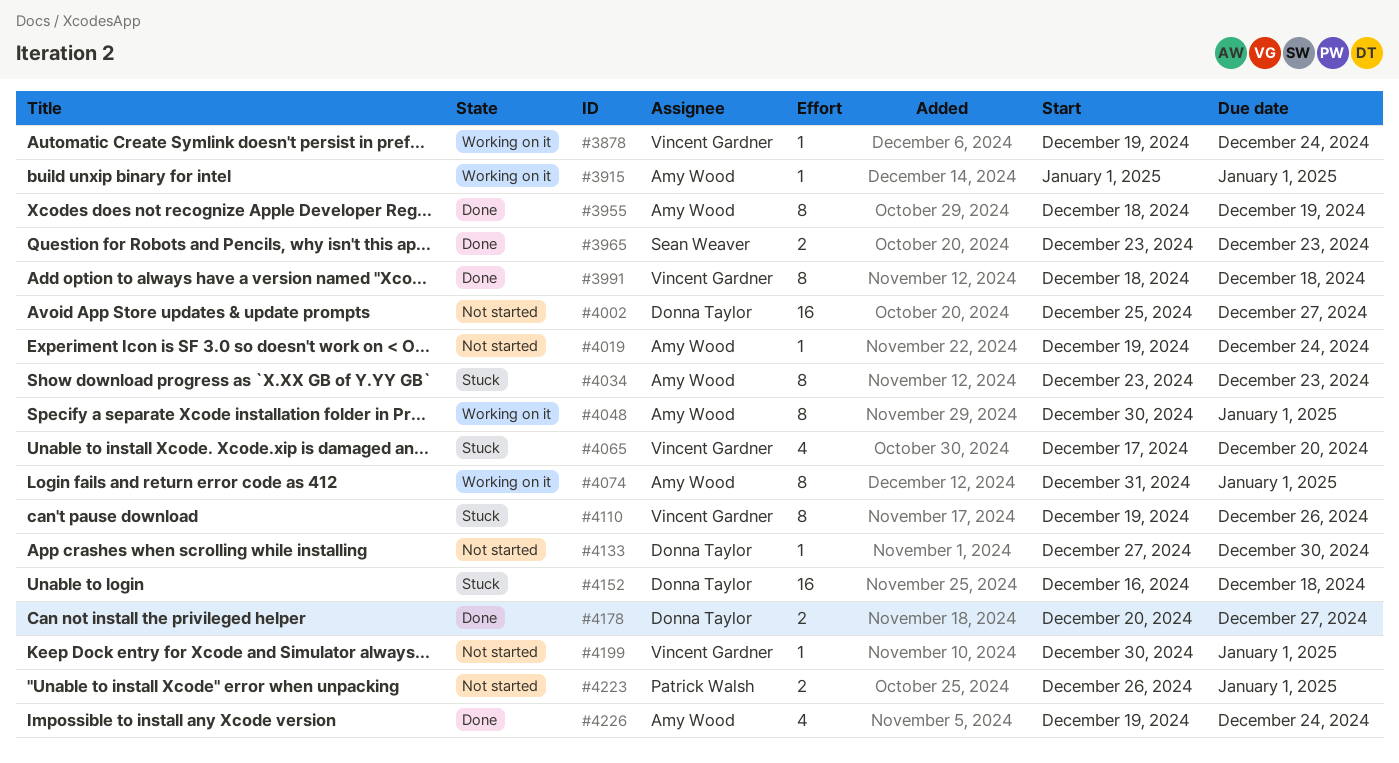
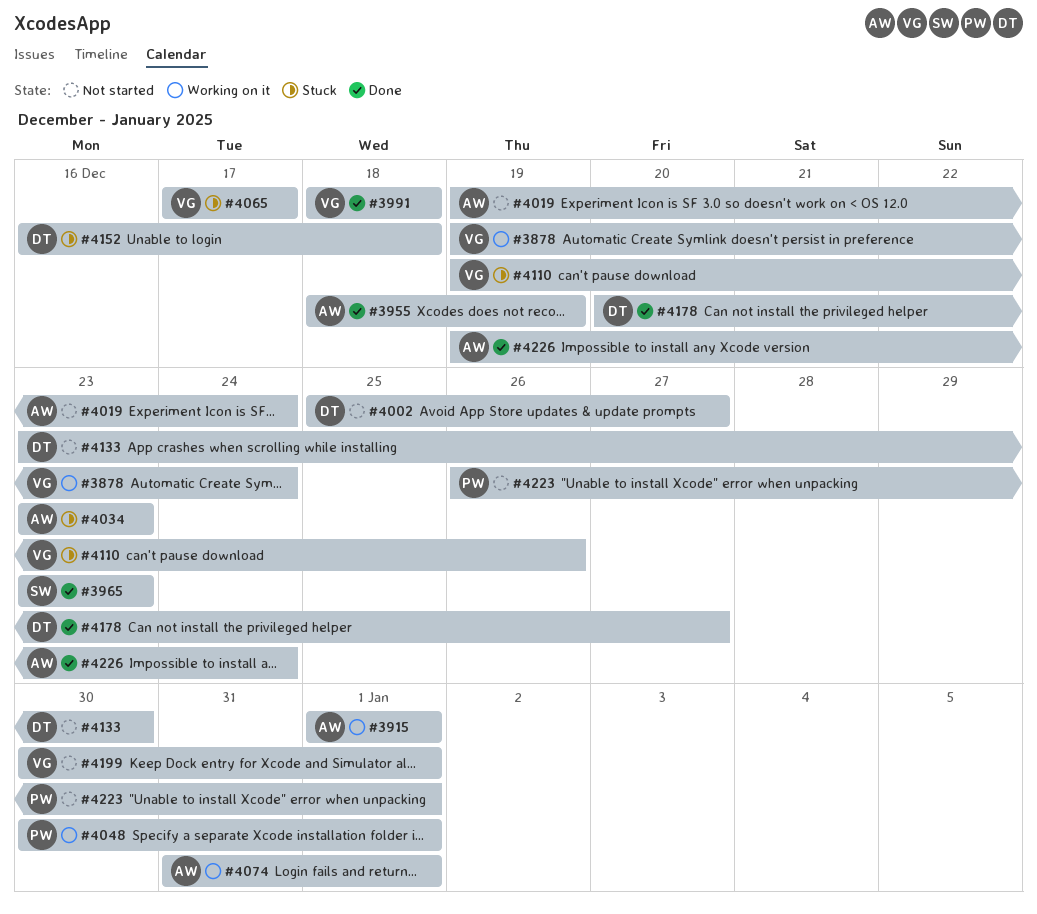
#4048, owner: Amy Wood -> Patrick Walsh
#4065, due: Dec 20 -> Dec 17
#4133, start: Dec 27 -> Dec 23

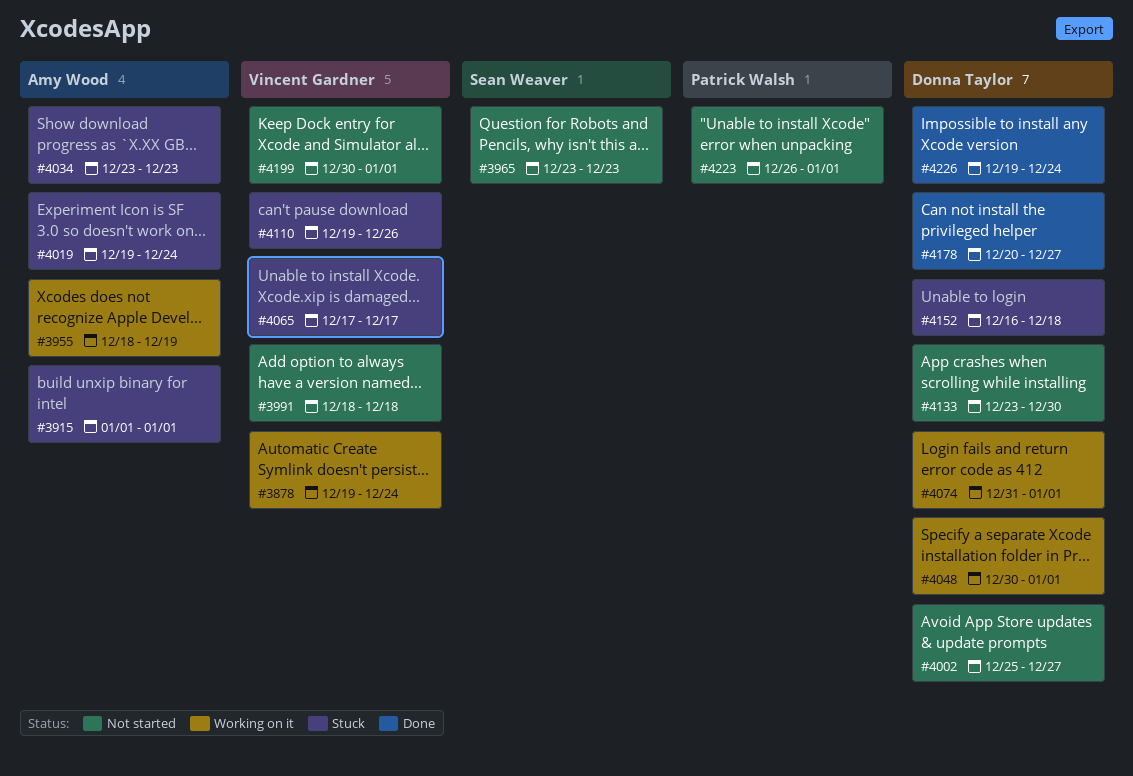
#3915, status: Working on it -> Stuck
#3955, status: Done -> Working on it
#3965, status: Done -> Not started
#3991, status: Done -> Not started
#4019, status: Not started -> Stuck
#4048, owner: Patrick Walsh -> Donna Taylor
#4074, owner: Amy Wood -> Donna Taylor
#4226, owner: Amy Wood -> Donna Taylor

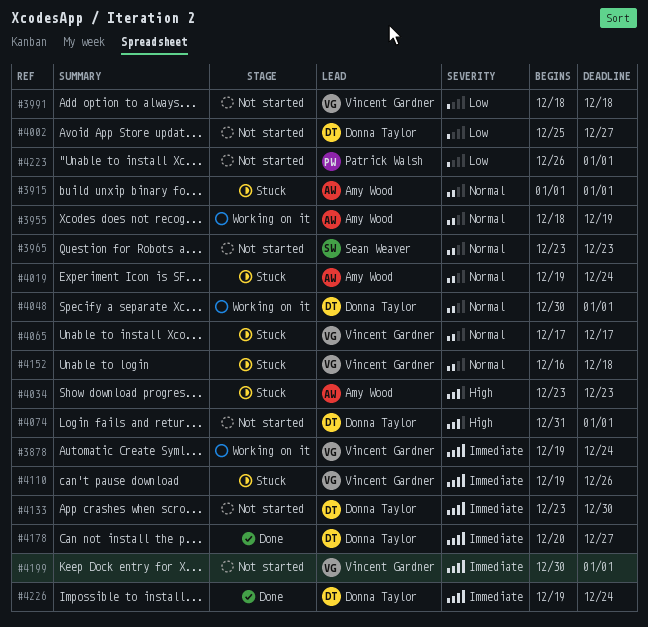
#4074, status: Working on it -> Not started
#4152, owner: Donna Taylor -> Vincent Gardner

